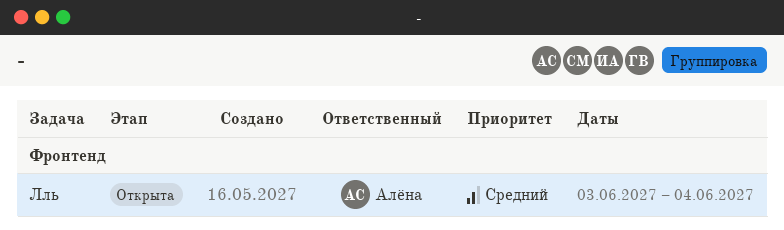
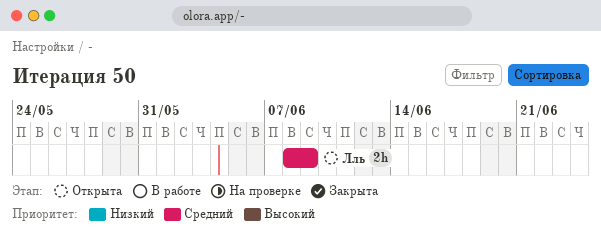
Лль, start: Jun 3 -> Jun 8
Лль, due: Jun 4 -> Jun 9

